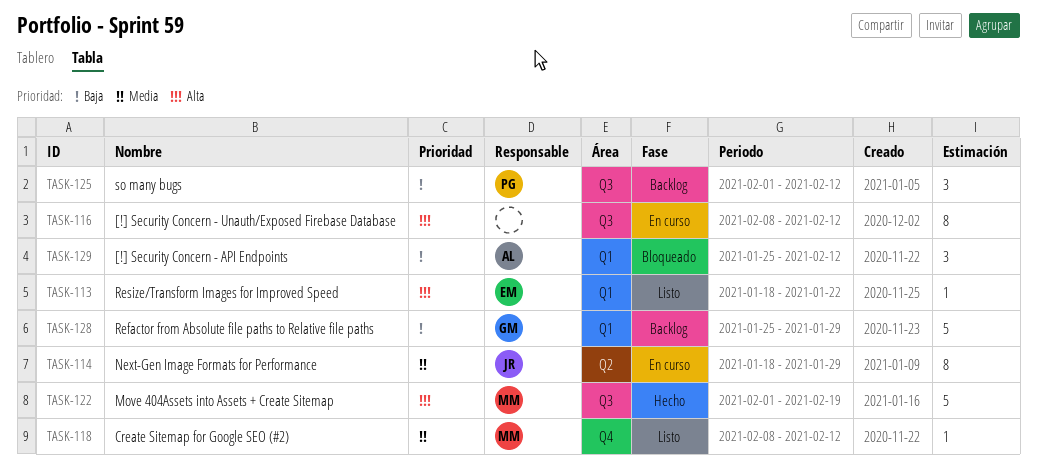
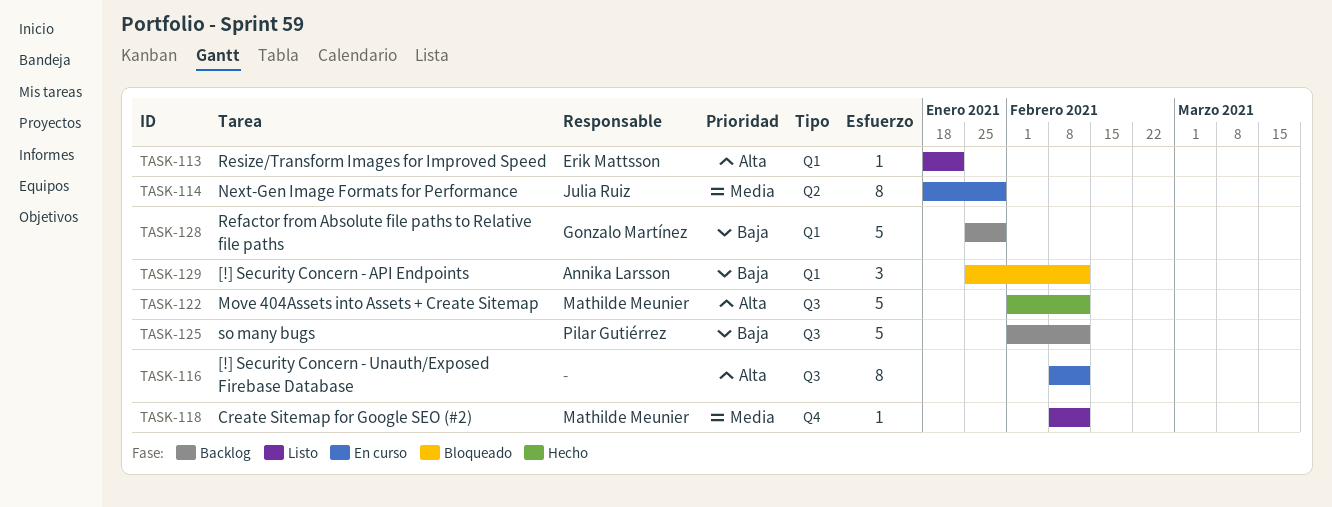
TASK-122, due: Feb 19 -> Feb 12
TASK-125, estimate: 3 -> 5

